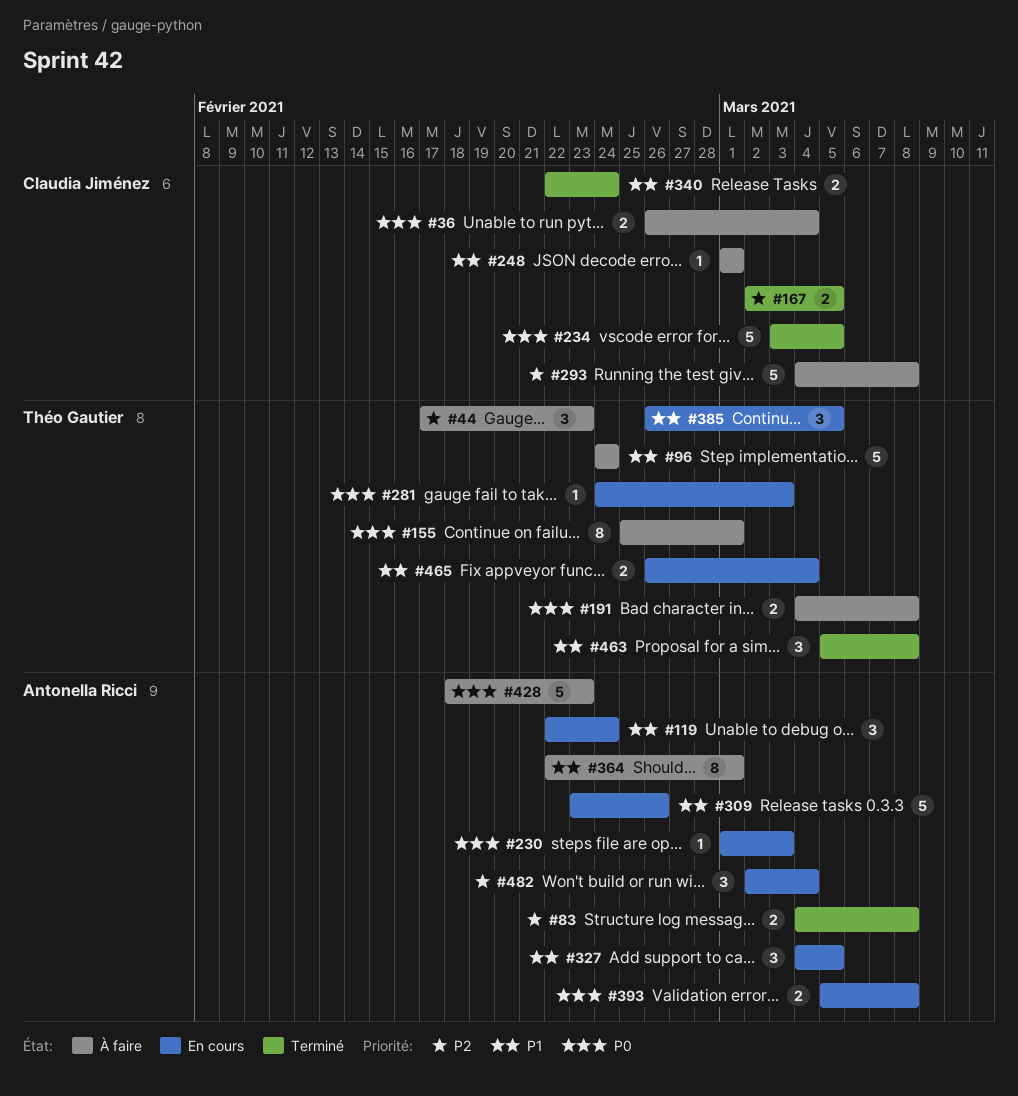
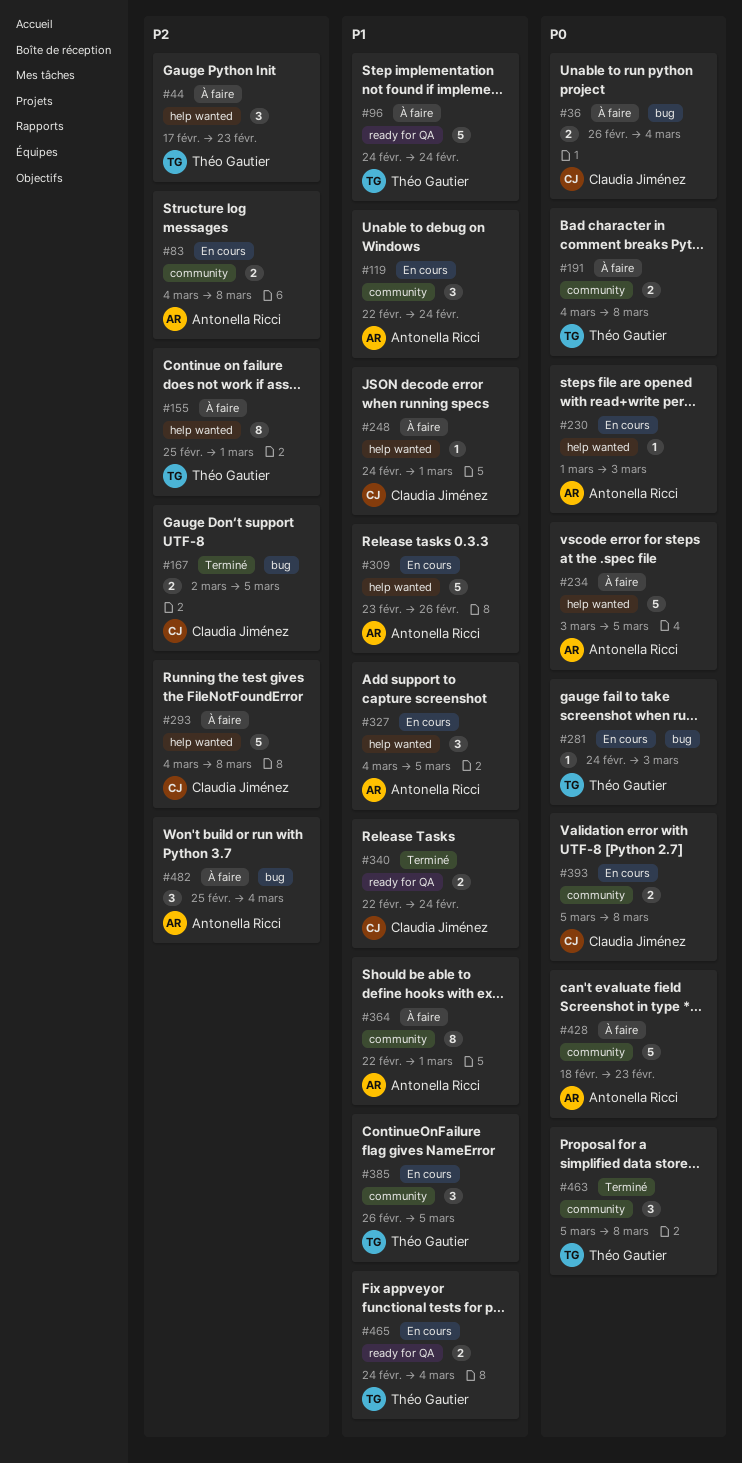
#83, status: Terminé -> En cours
#155, priority: P0 -> P2
#234, status: Terminé -> À faire
#234, owner: Claudia Jiménez -> Antonella Ricci
#248, start: Mar 1 -> Feb 24
#393, owner: Antonella Ricci -> Claudia Jiménez
#463, priority: P1 -> P0
#465, start: Feb 26 -> Feb 24
#482, status: En cours -> À faire
#482, start: Mar 2 -> Feb 25

